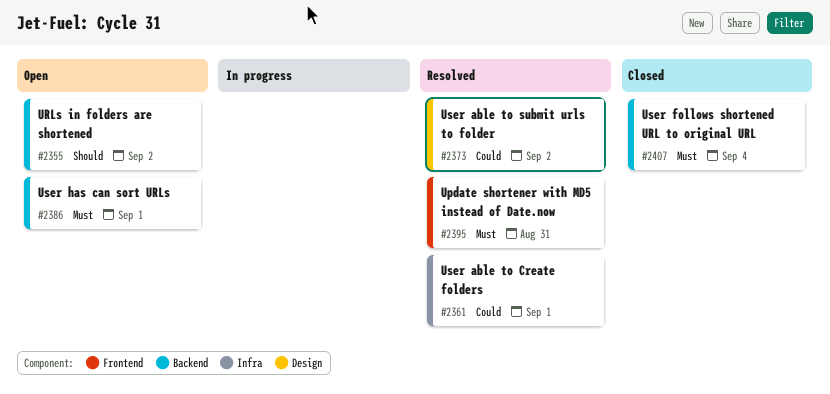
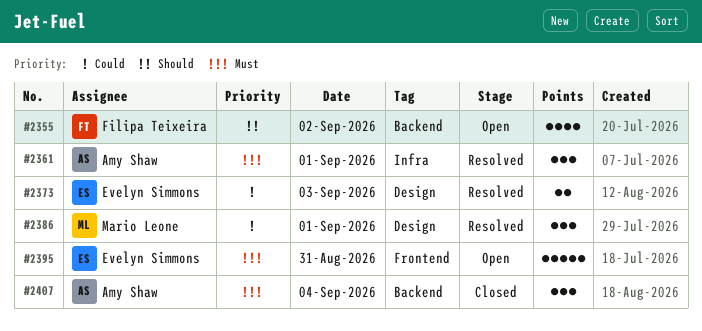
#2361, priority: Could -> Must
#2373, day: Sep 2 -> Sep 3
#2386, status: Open -> Resolved
#2386, priority: Must -> Could
#2386, label: Backend -> Design
#2395, status: Resolved -> Open

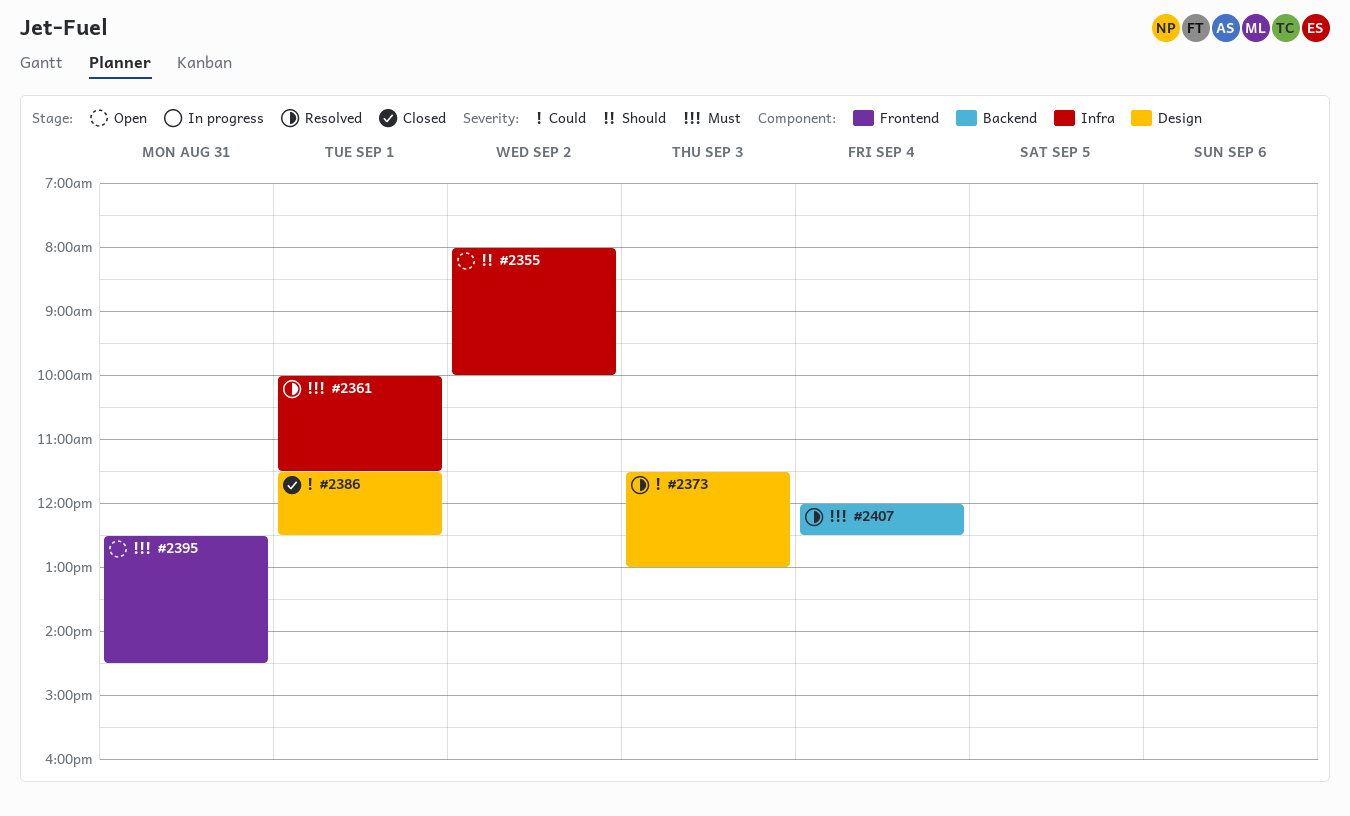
#2355, label: Backend -> Infra
#2386, status: Resolved -> Closed
#2407, status: Closed -> Resolved

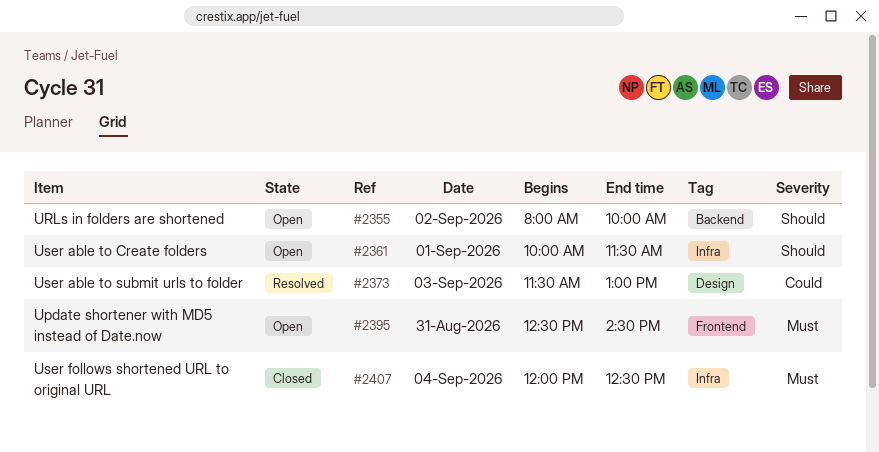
#2355, label: Infra -> Backend
#2361, status: Resolved -> Open
#2361, priority: Must -> Should
#2386: present -> none
#2407, status: Resolved -> Closed
#2407, label: Backend -> Infra

